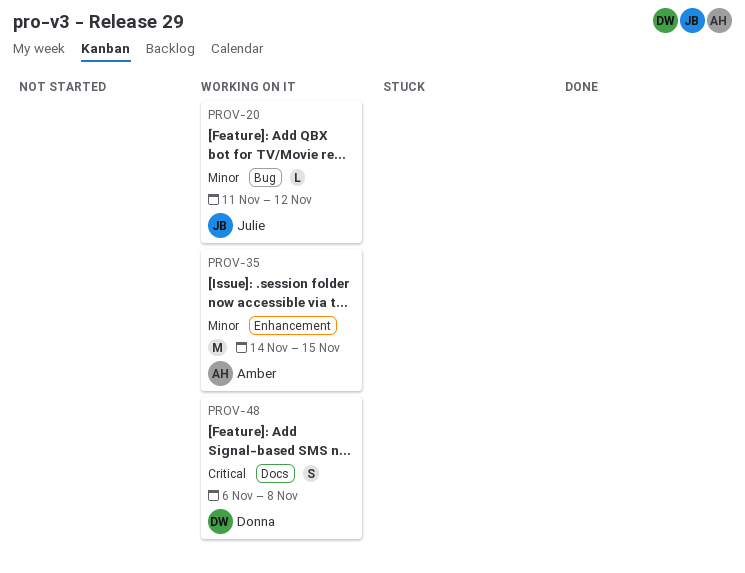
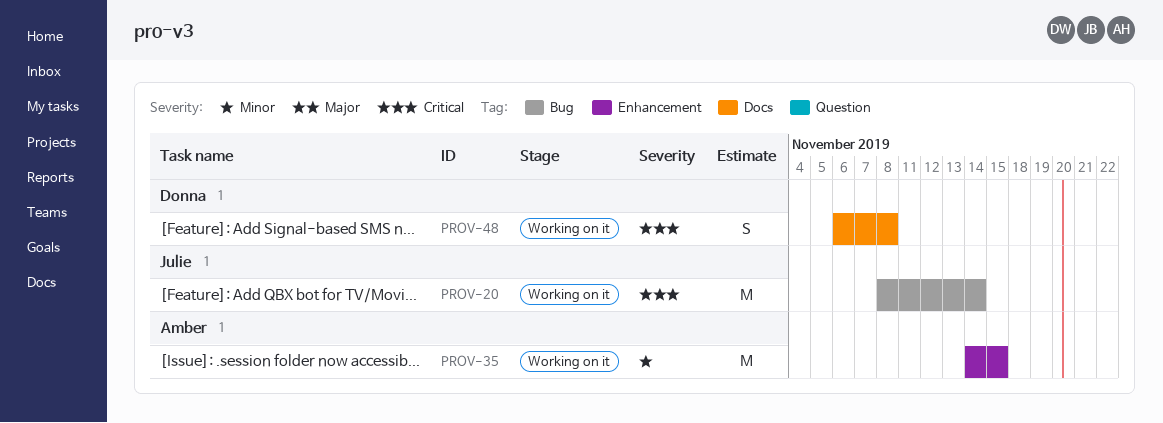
PROV-20, priority: Minor -> Critical
PROV-20, estimate: L -> M
PROV-20, start: Nov 11 -> Nov 8
PROV-20, due: Nov 12 -> Nov 14

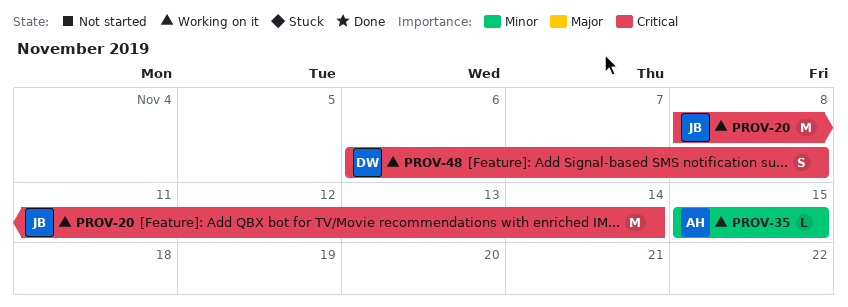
PROV-35, estimate: M -> L
PROV-35, start: Nov 14 -> Nov 15

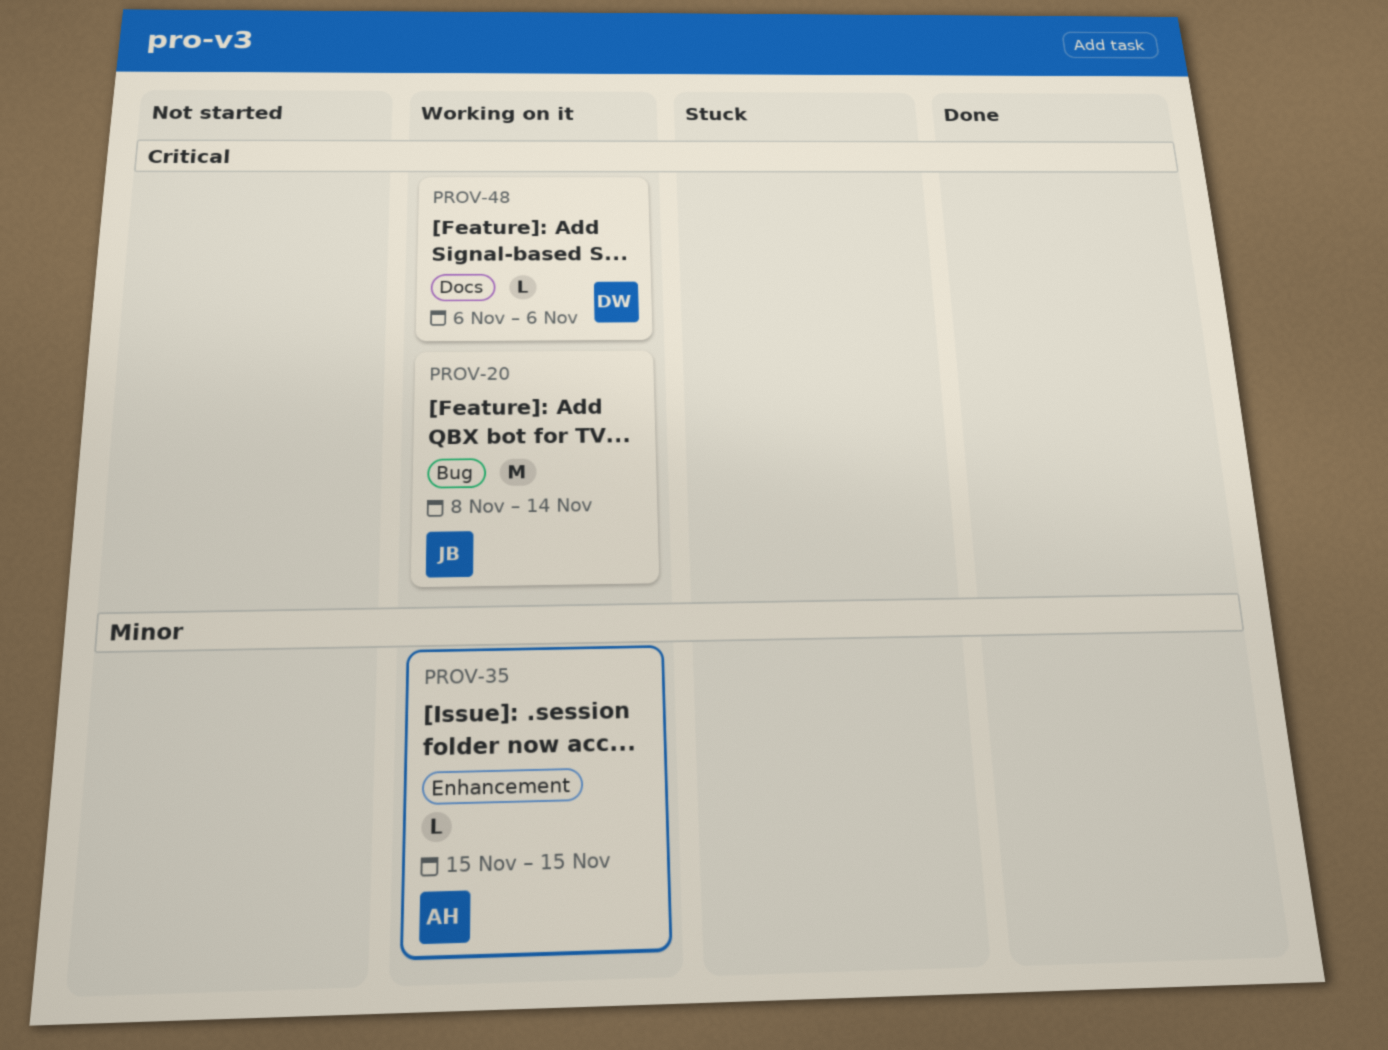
PROV-48, estimate: S -> L
PROV-48, due: Nov 8 -> Nov 6

